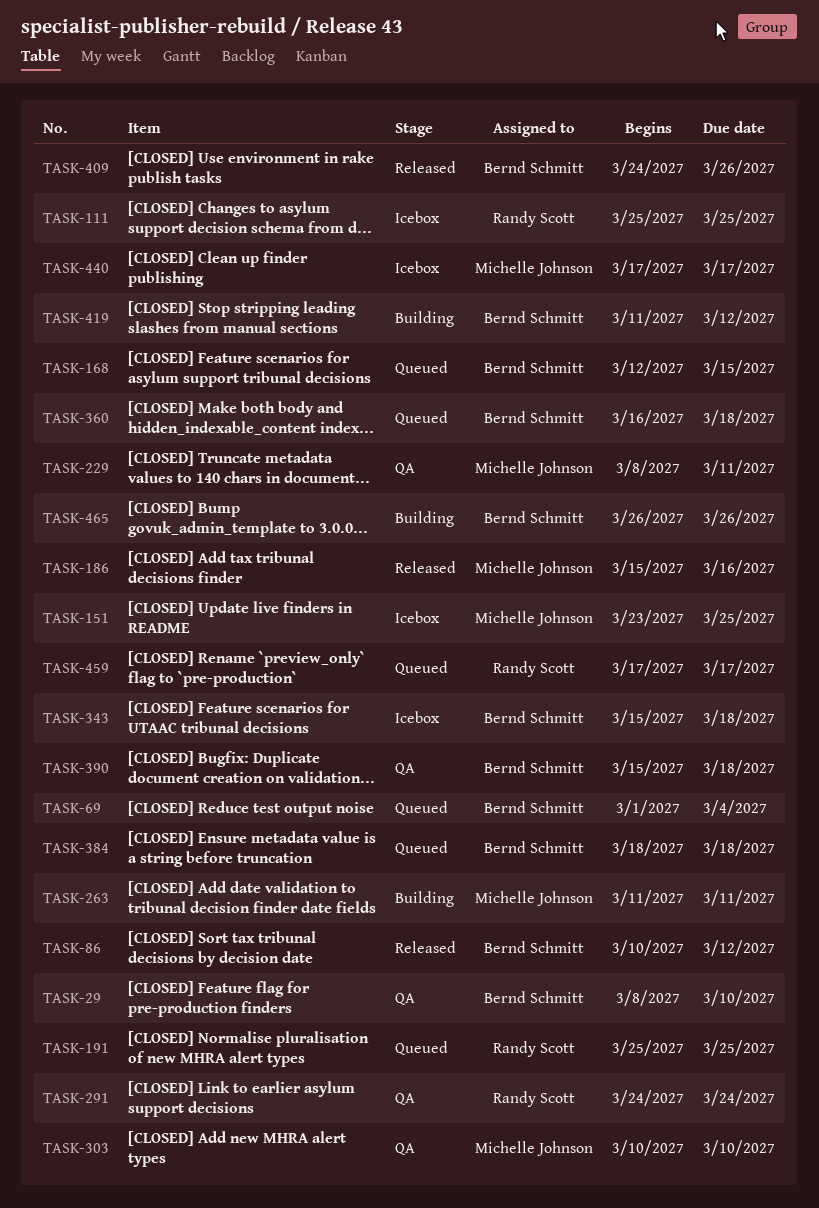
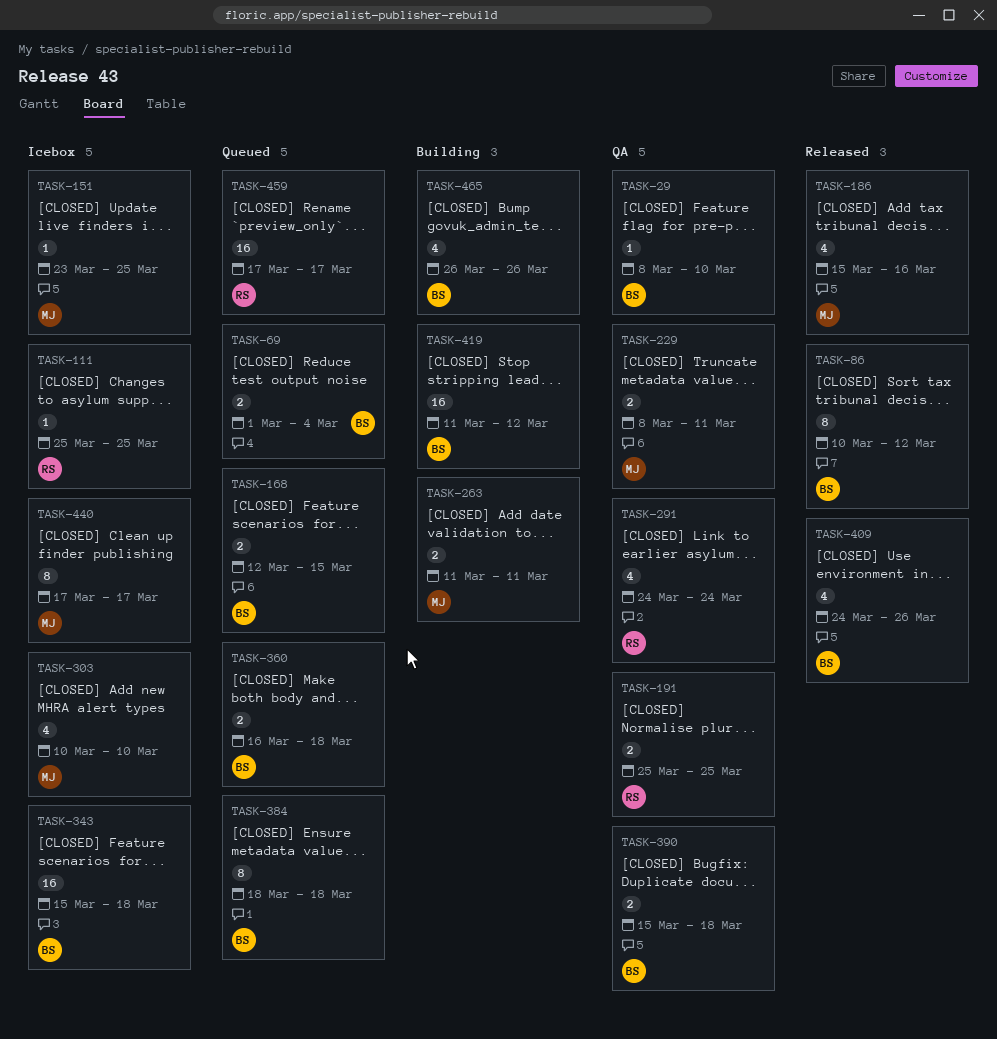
TASK-191, status: Queued -> QA
TASK-303, status: QA -> Icebox

